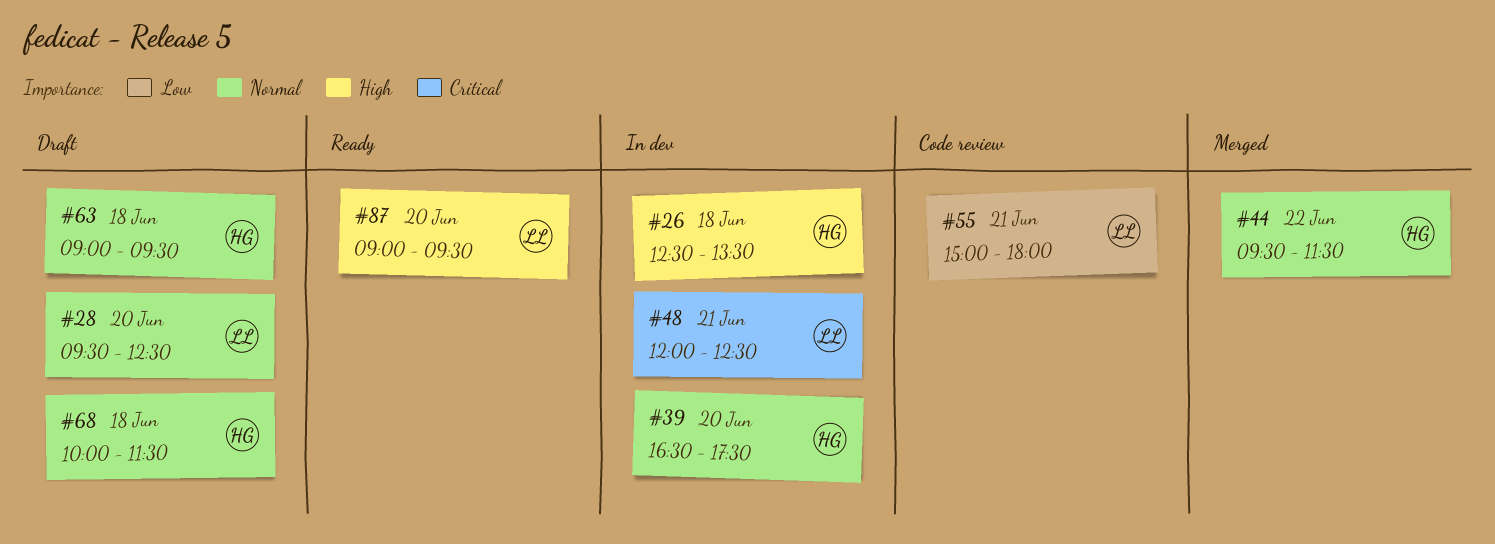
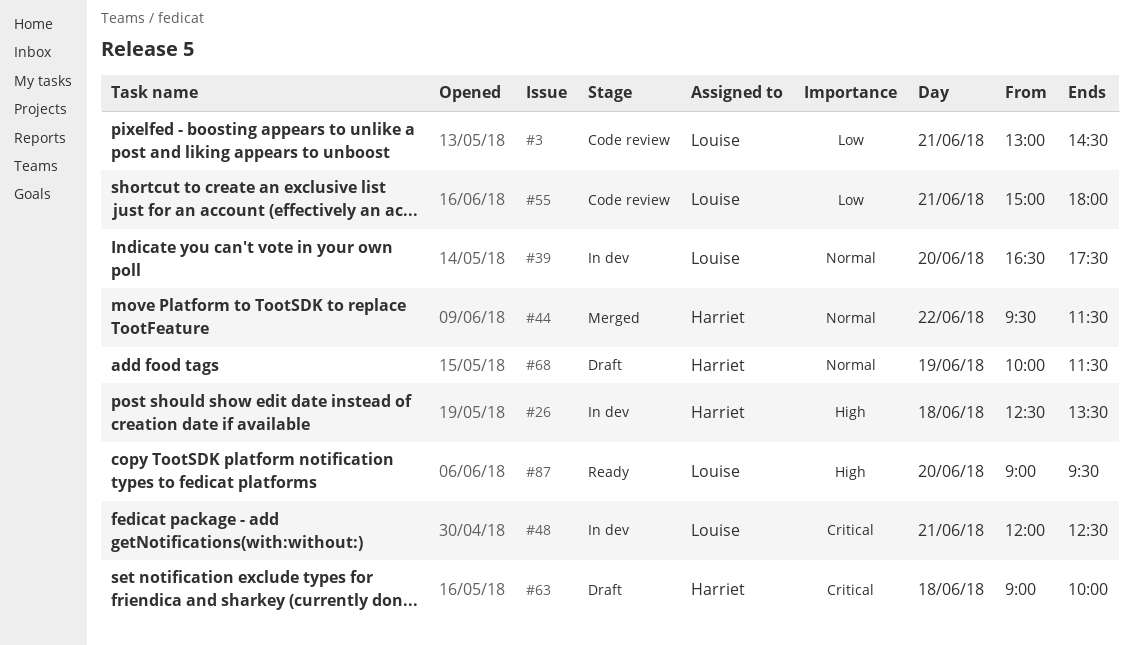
#3: none -> present
#28: present -> none
#39, owner: Harriet -> Louise
#63, priority: Normal -> Critical
#63, ends: 09:30 -> 10:00
#68, day: Jun 18 -> Jun 19

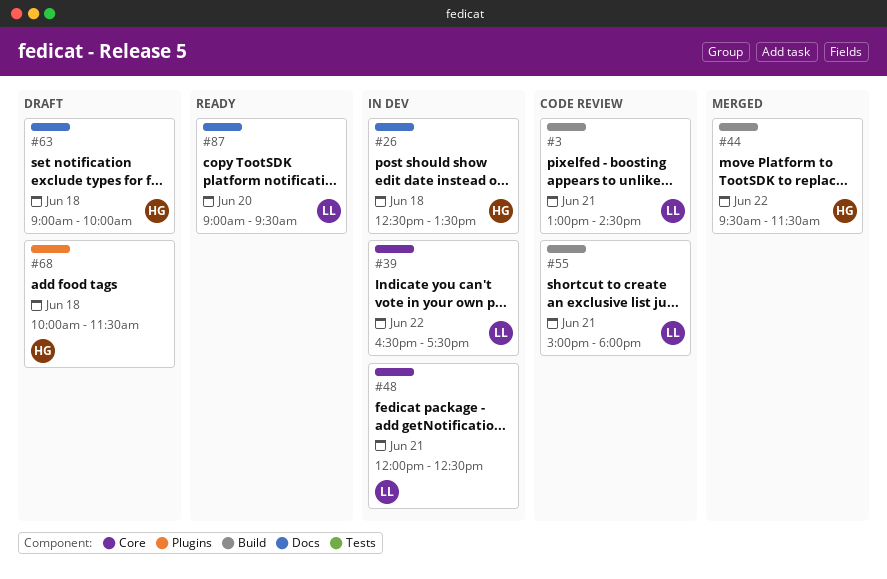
#39, day: Jun 20 -> Jun 22
#68, day: Jun 19 -> Jun 18

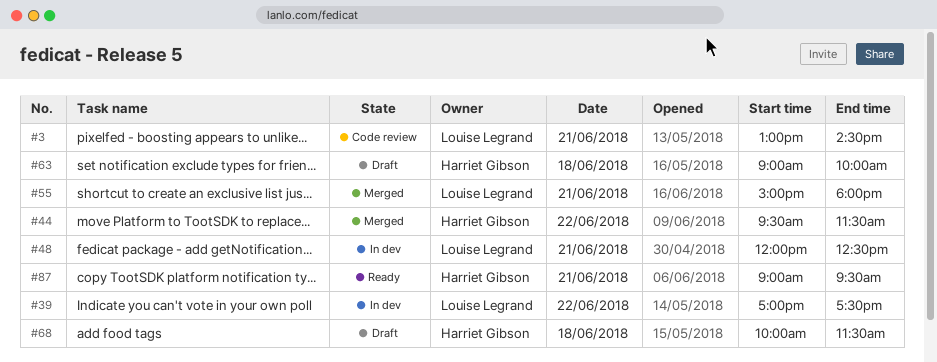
#26: present -> none
#39, begins: 16:30 -> 17:00
#55, status: Code review -> Merged
#87, owner: Louise Legrand -> Harriet Gibson
#87, day: Jun 20 -> Jun 21

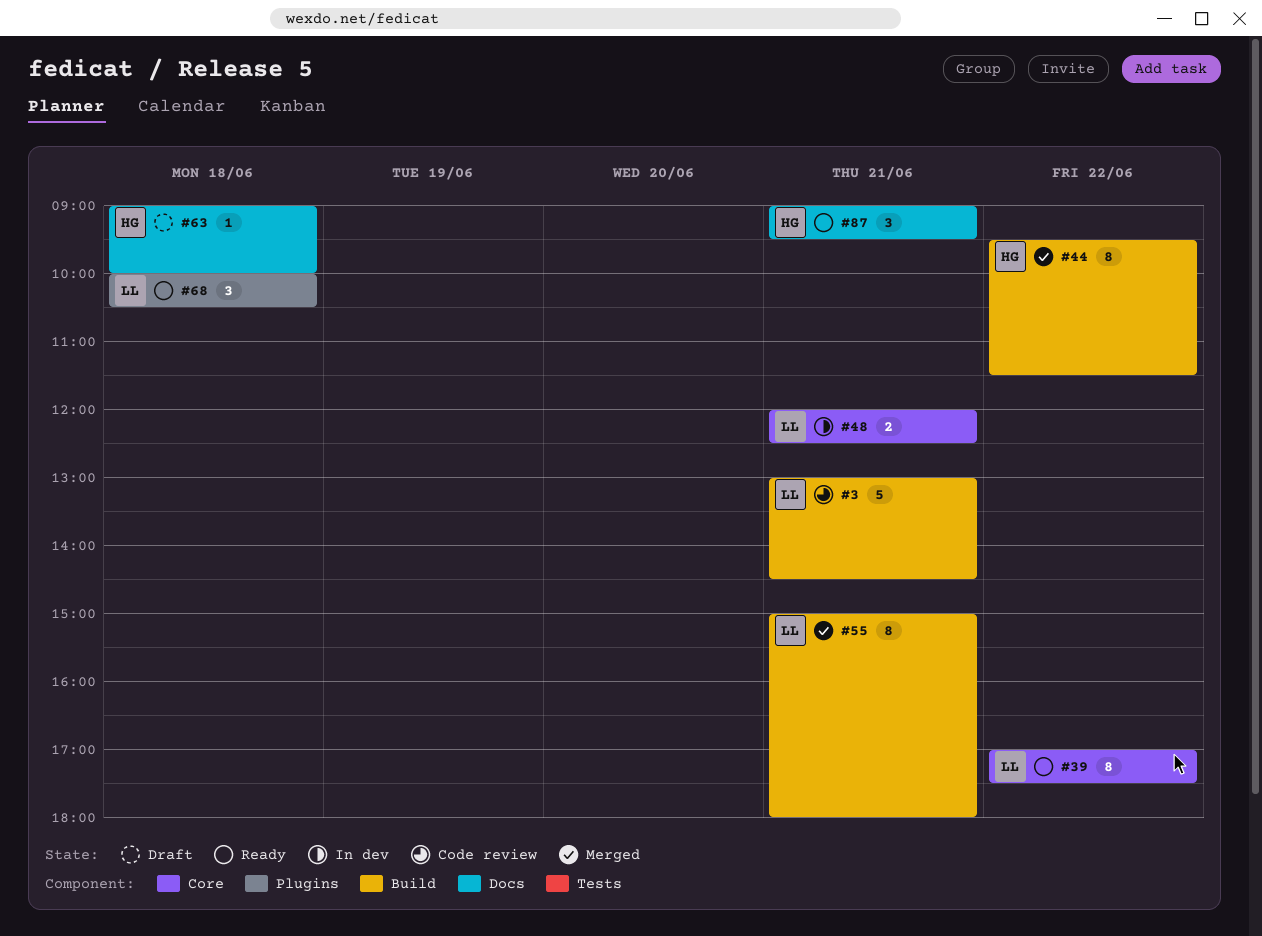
#39, status: In dev -> Ready
#68, status: Draft -> Ready
#68, owner: Harriet Gibson -> Louise Legrand
#68, ends: 11:30 -> 10:30

